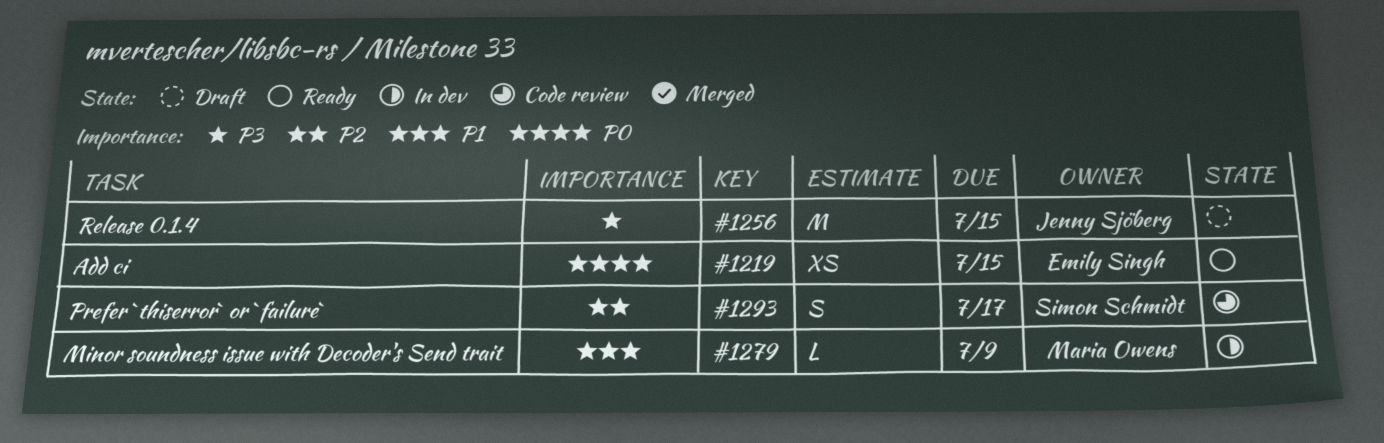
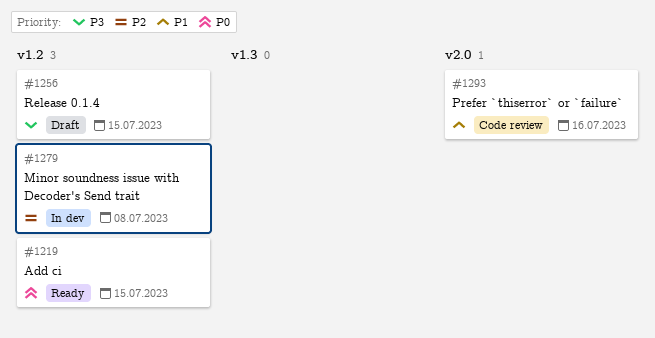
#1279, priority: P1 -> P2
#1279, due: Jul 9 -> Jul 8
#1293, priority: P2 -> P1
#1293, due: Jul 17 -> Jul 16

